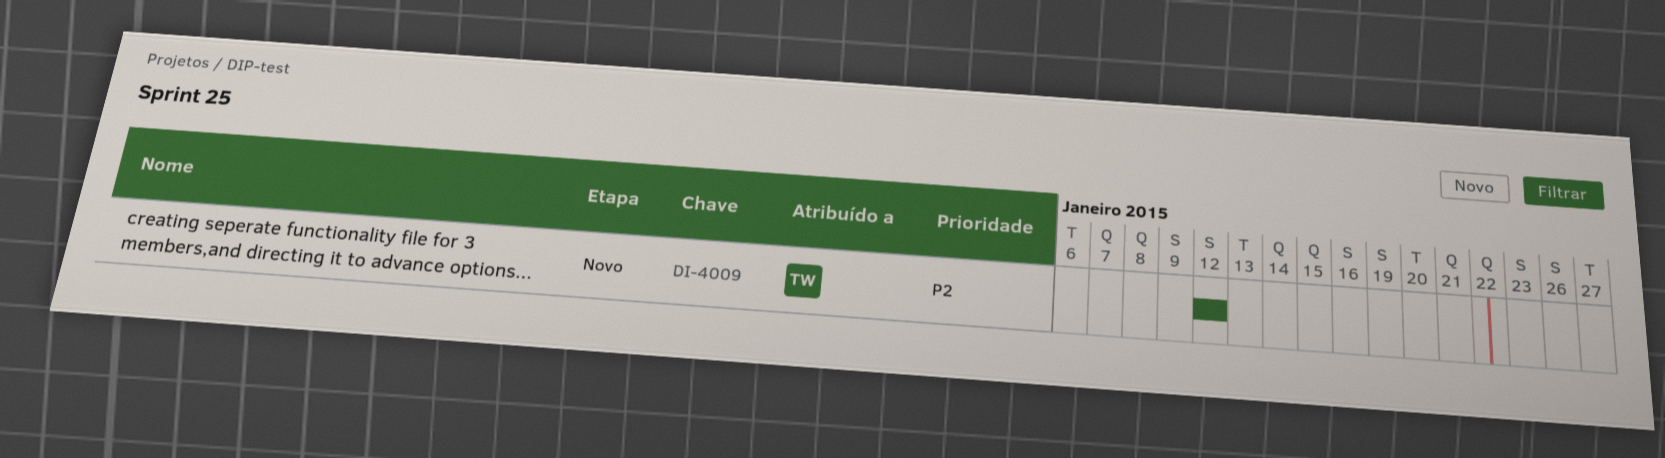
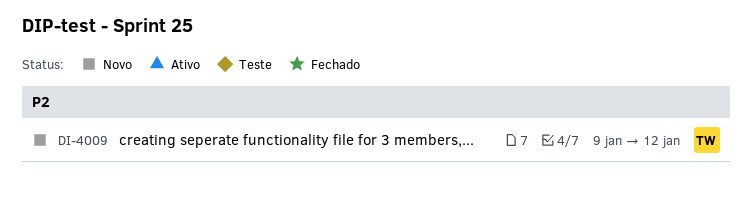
DI-4009, start: Jan 12 -> Jan 9

